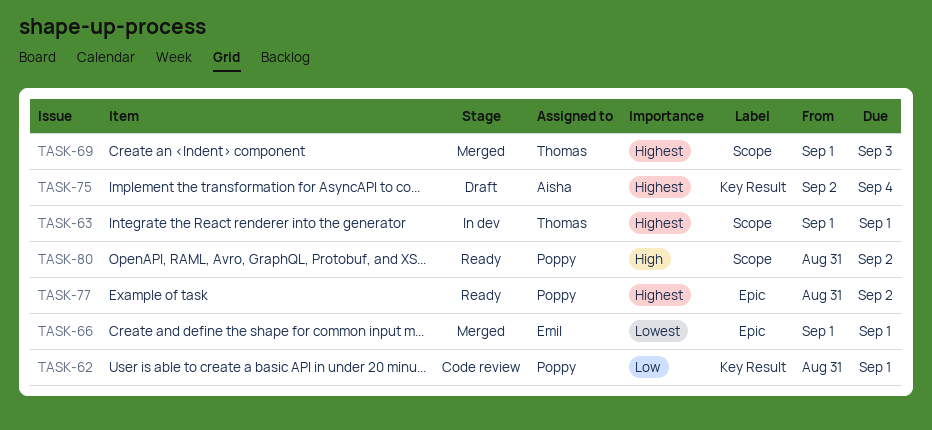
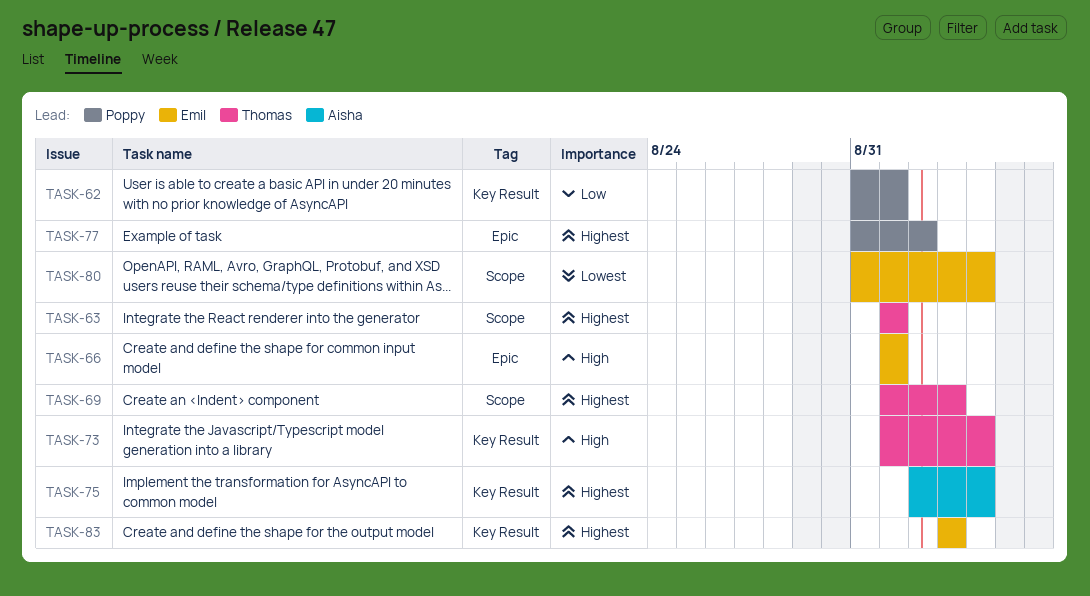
TASK-66, priority: Lowest -> High
TASK-73: none -> present
TASK-80, owner: Poppy -> Emil
TASK-80, priority: High -> Lowest
TASK-80, due: Sep 2 -> Sep 4
TASK-83: none -> present

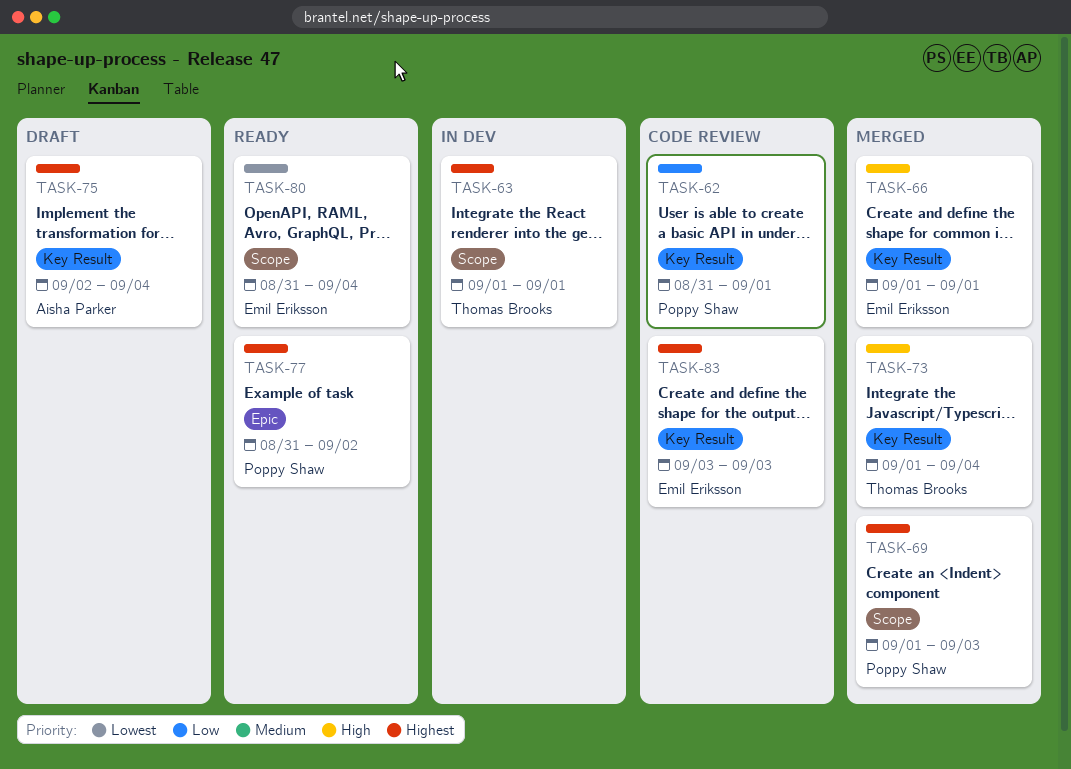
TASK-66, label: Epic -> Key Result
TASK-69, owner: Thomas Brooks -> Poppy Shaw

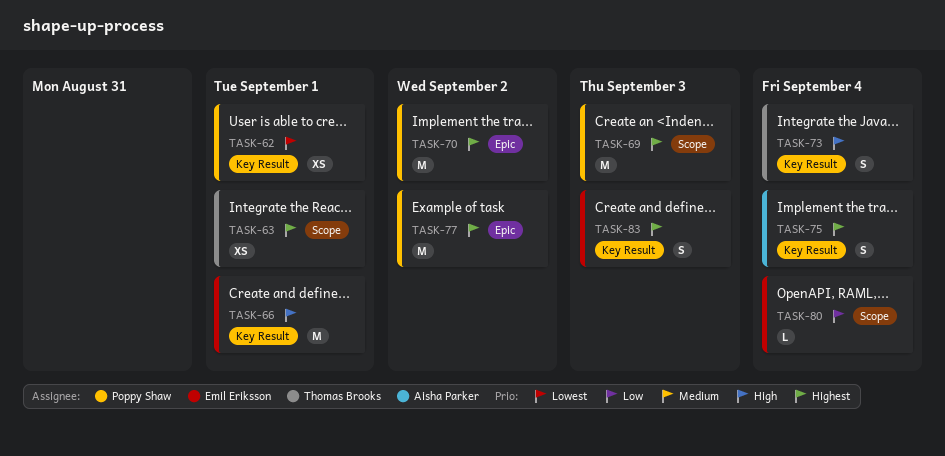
TASK-62, priority: Low -> Lowest
TASK-70: none -> present
TASK-80, priority: Lowest -> Low

